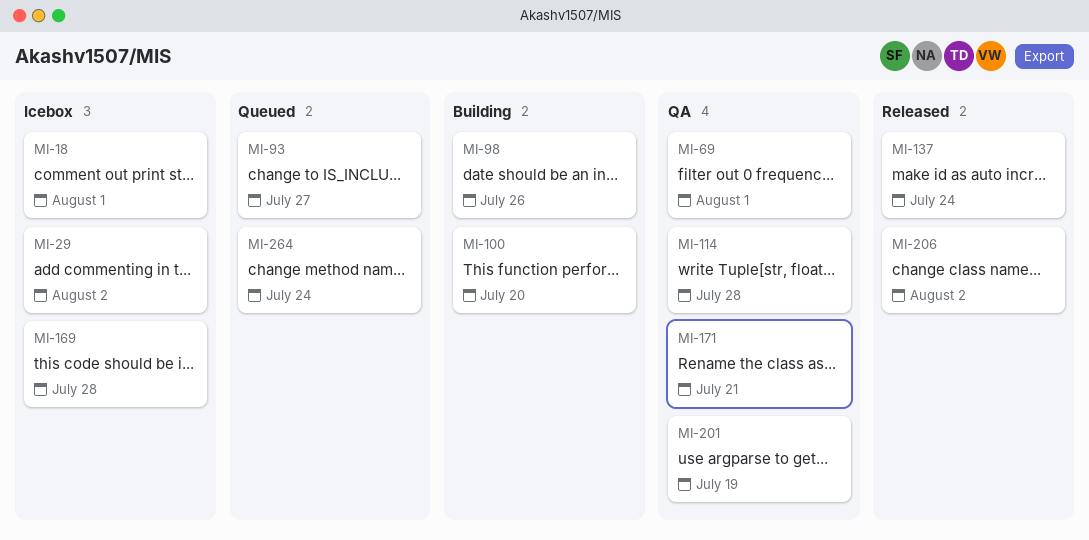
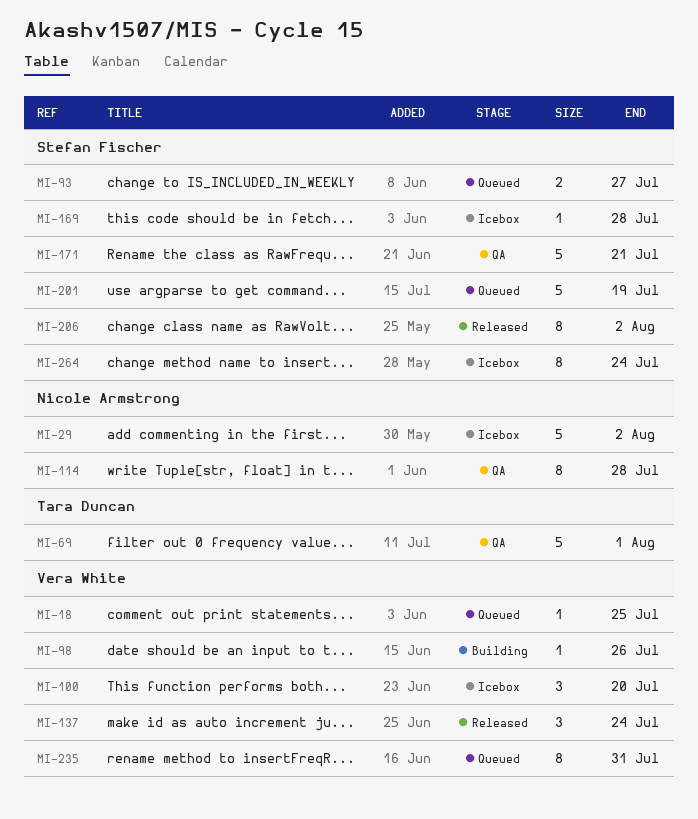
MI-18, status: Icebox -> Queued
MI-18, due: Aug 1 -> Jul 25
MI-100, status: Building -> Icebox
MI-201, status: QA -> Queued
MI-235: none -> present
MI-264, status: Queued -> Icebox

